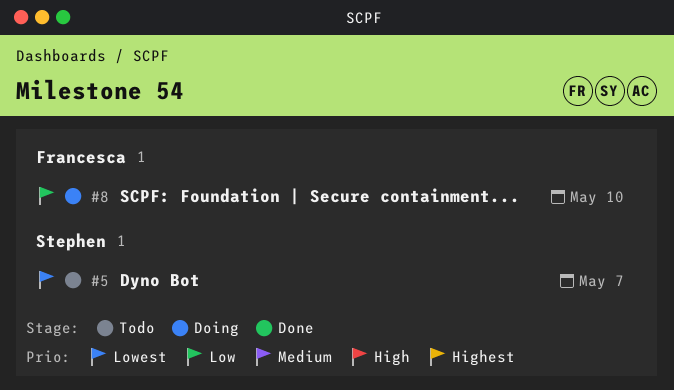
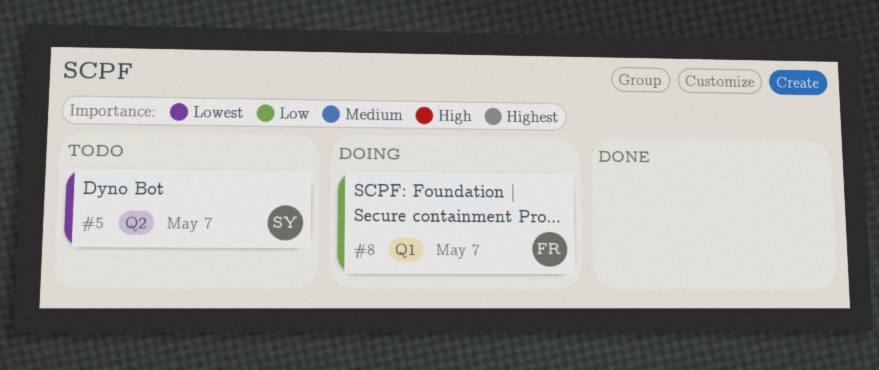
#8, due: May 10 -> May 7

